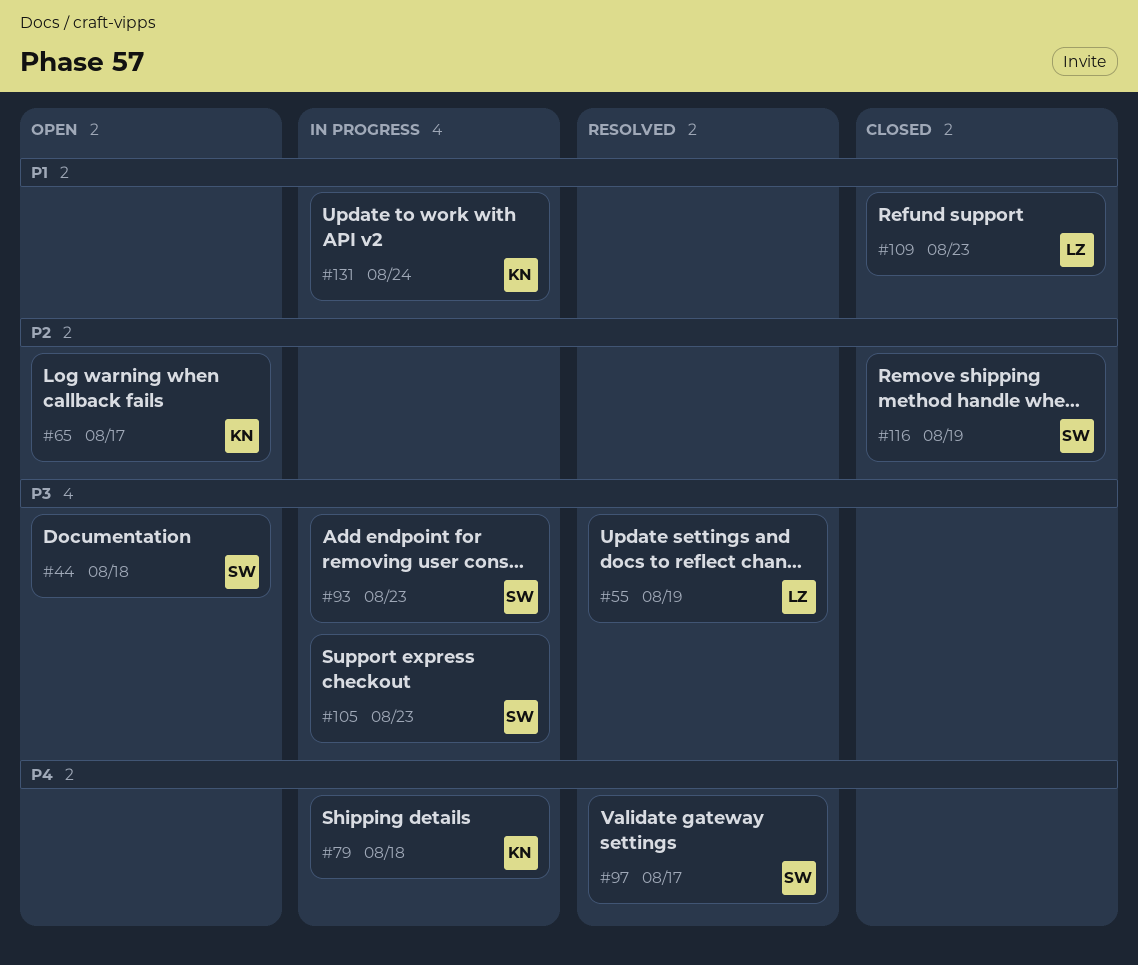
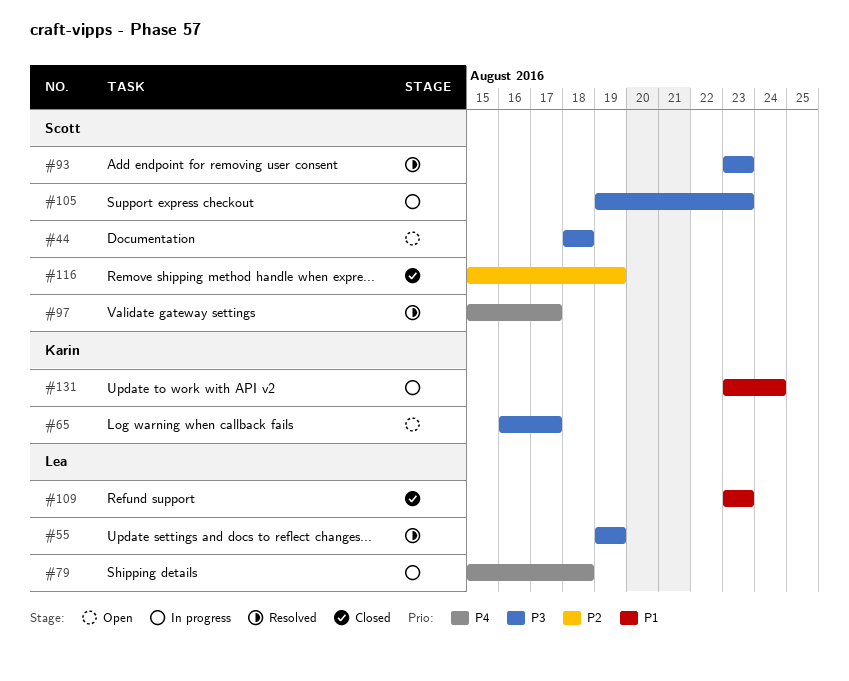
#65, priority: P2 -> P3
#79, owner: Karin -> Lea
#93, status: In progress -> Resolved

